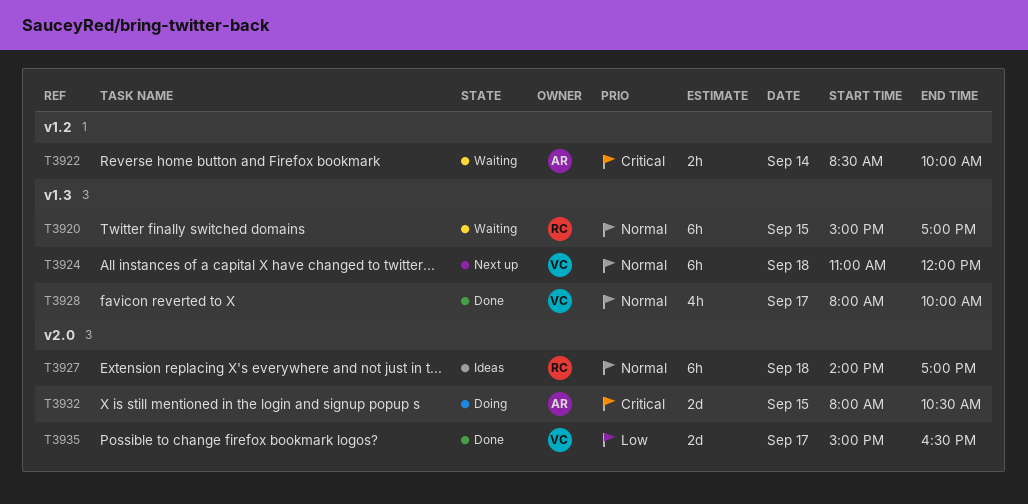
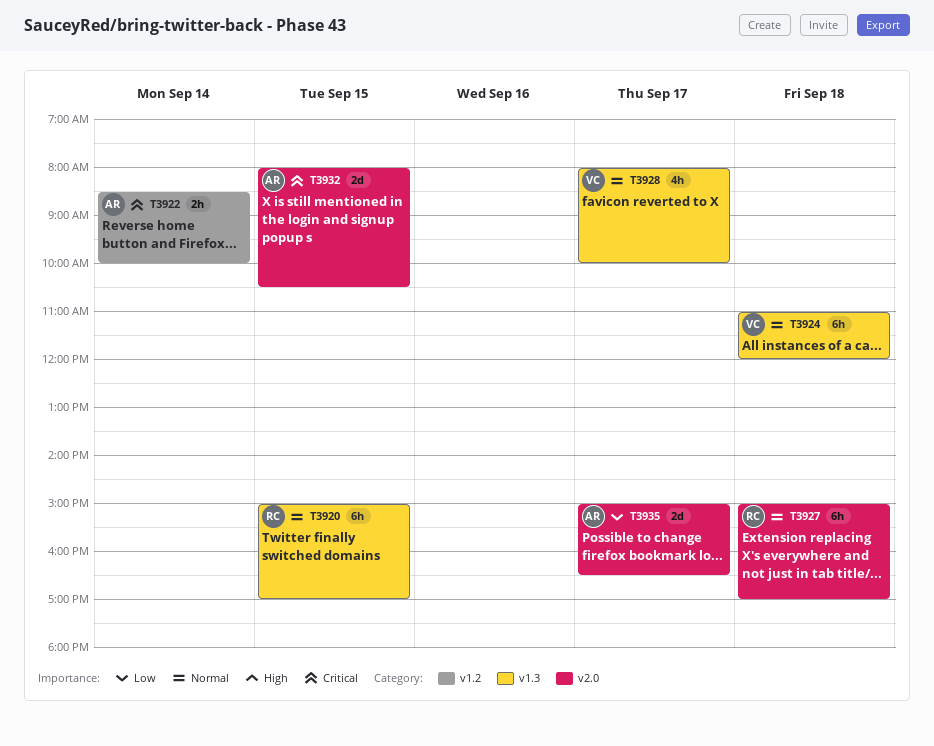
T3927, begins: 14:00 -> 15:00
T3935, owner: VC -> AR

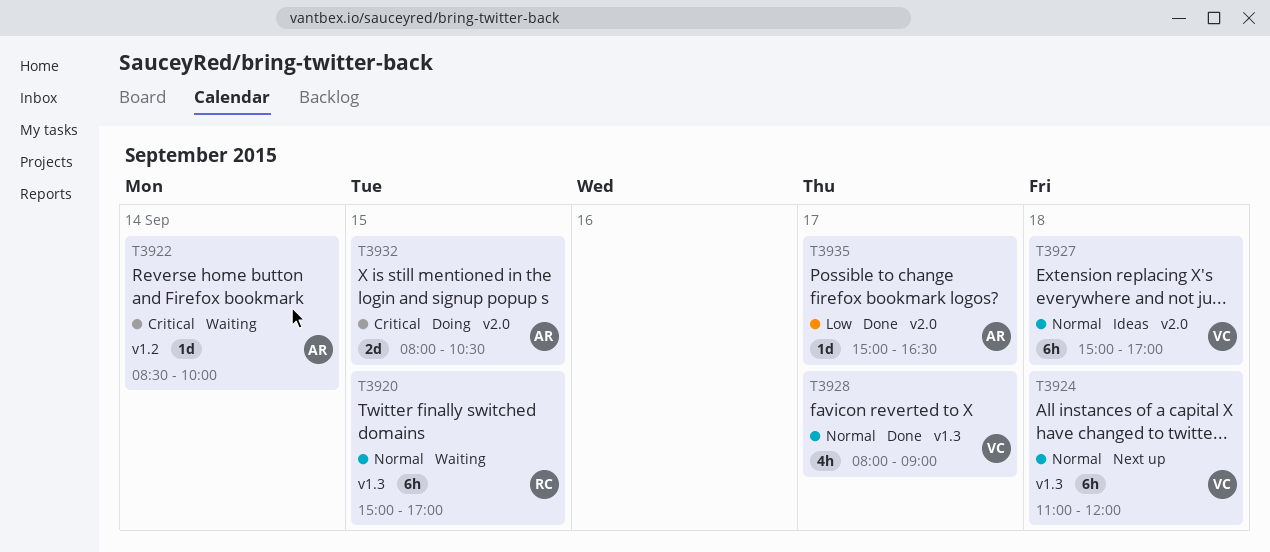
T3922, estimate: 2h -> 1d
T3927, owner: RC -> VC
T3928, ends: 10:00 -> 09:00
T3935, estimate: 2d -> 1d

